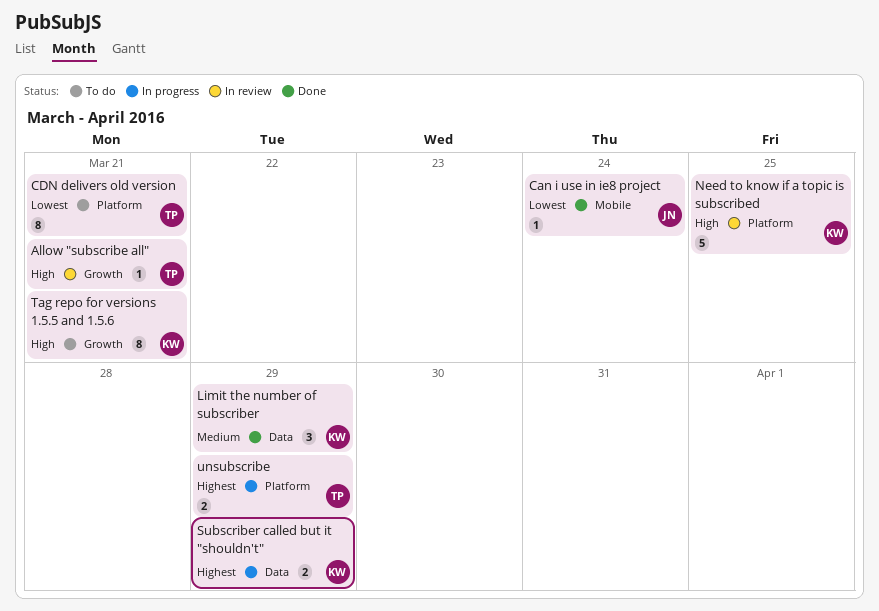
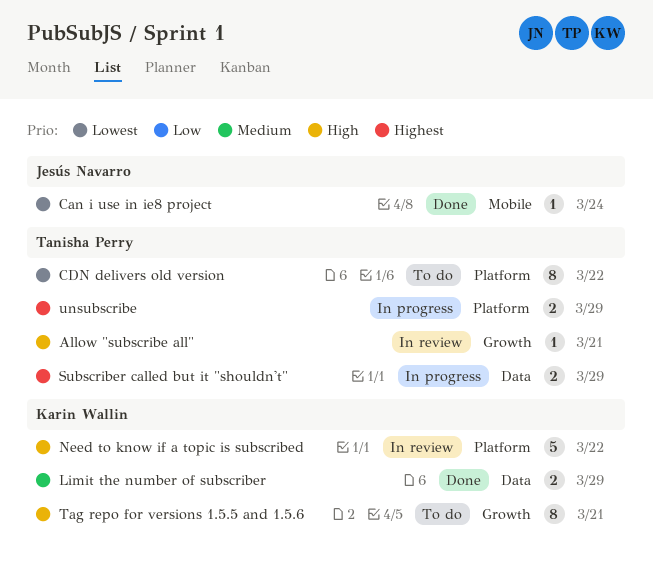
CDN delivers old version, due: Mar 21 -> Mar 22
Limit the number of subscriber, estimate: 3 -> 2
Need to know if a topic is subscribed, due: Mar 25 -> Mar 22
Subscriber called but it "shouldn't", owner: Karin Wallin -> Tanisha Perry

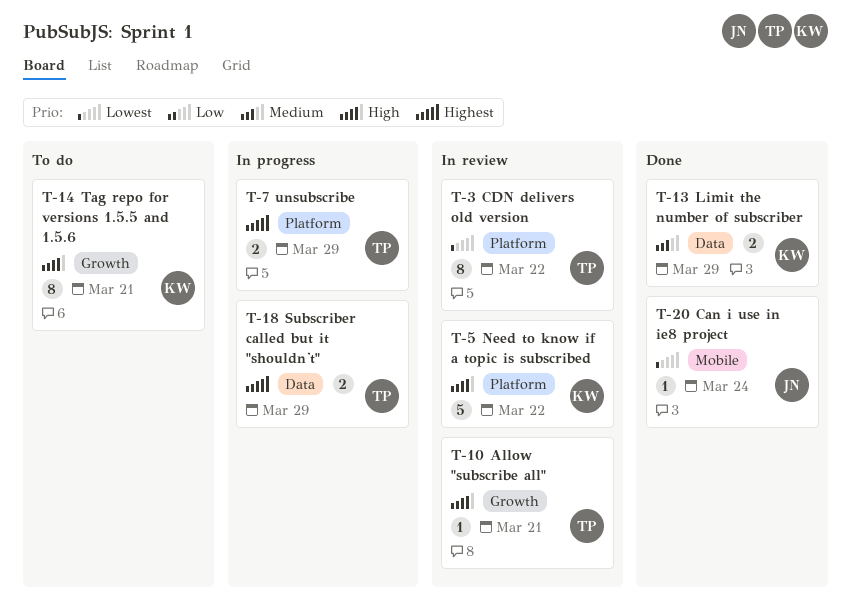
CDN delivers old version, status: To do -> In review

